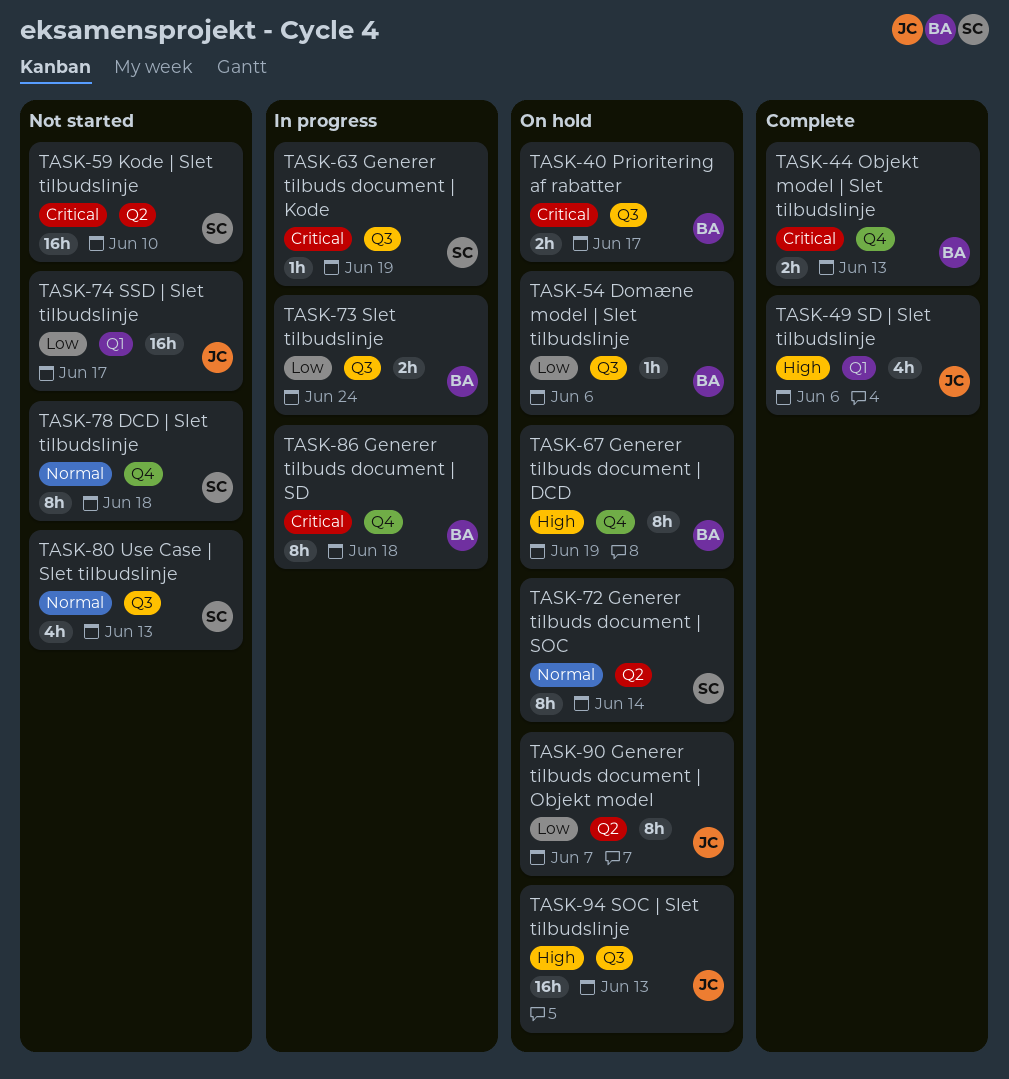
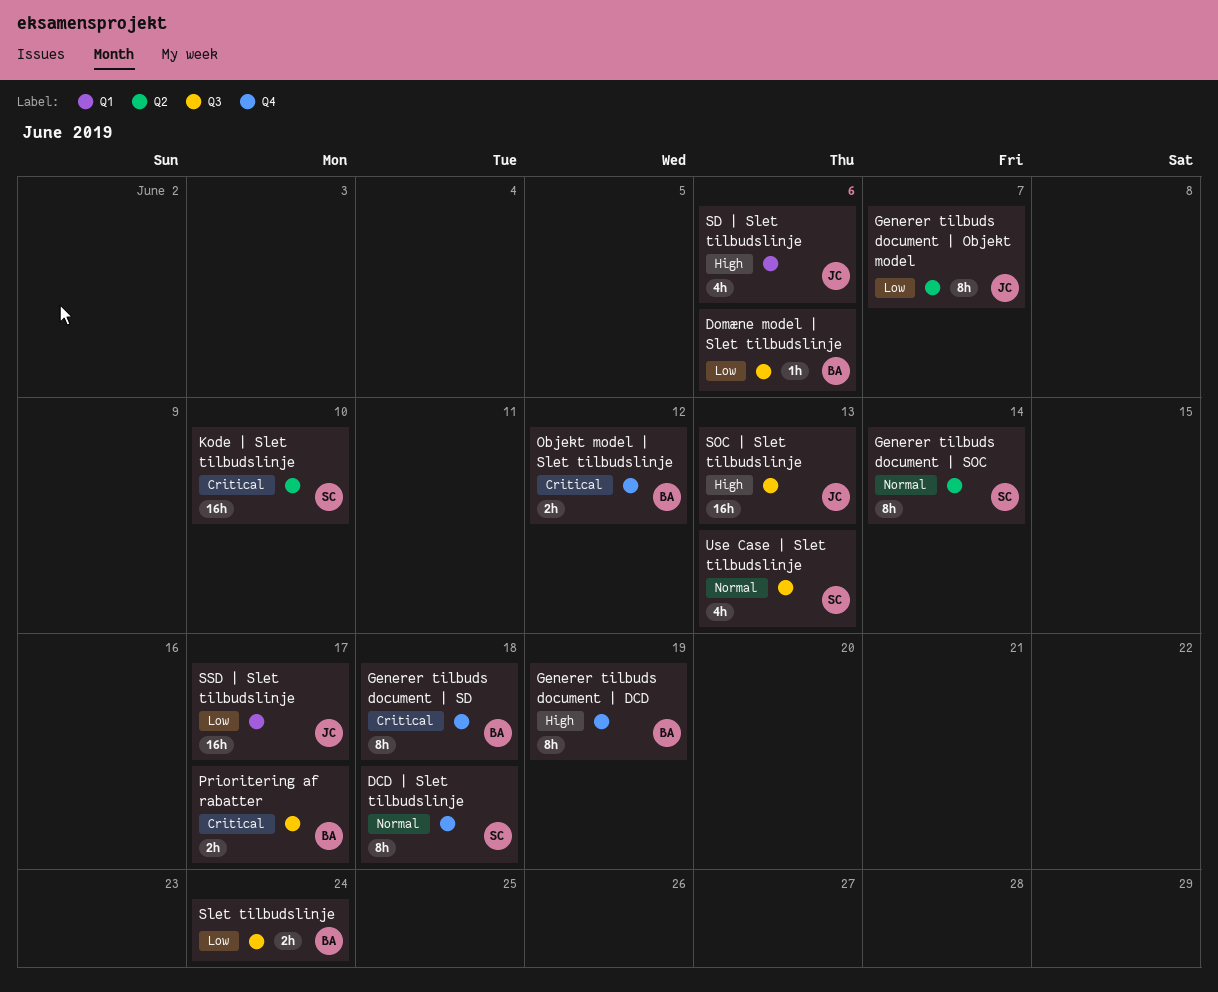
Generer tilbuds document | Kode: present -> none
Objekt model | Slet tilbudslinje, due: Jun 13 -> Jun 12

